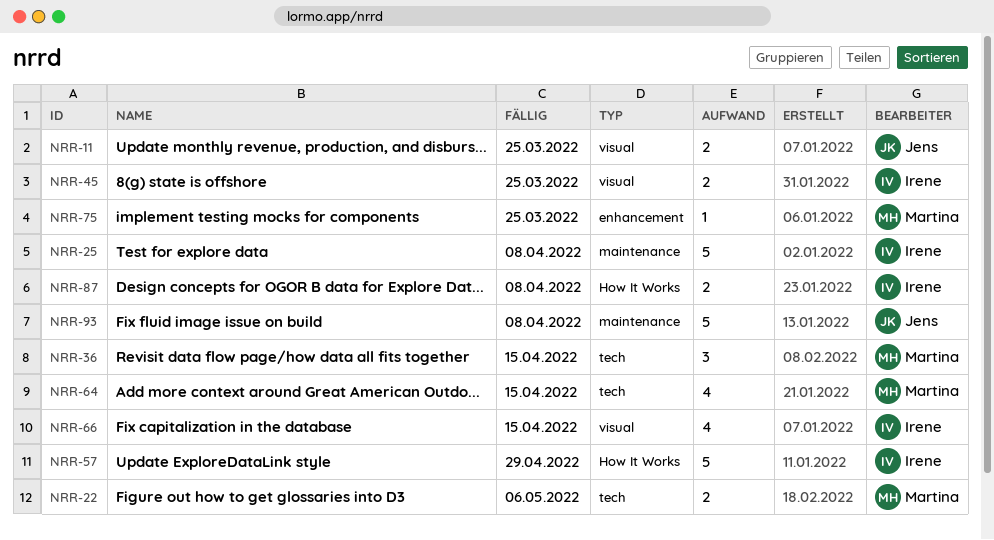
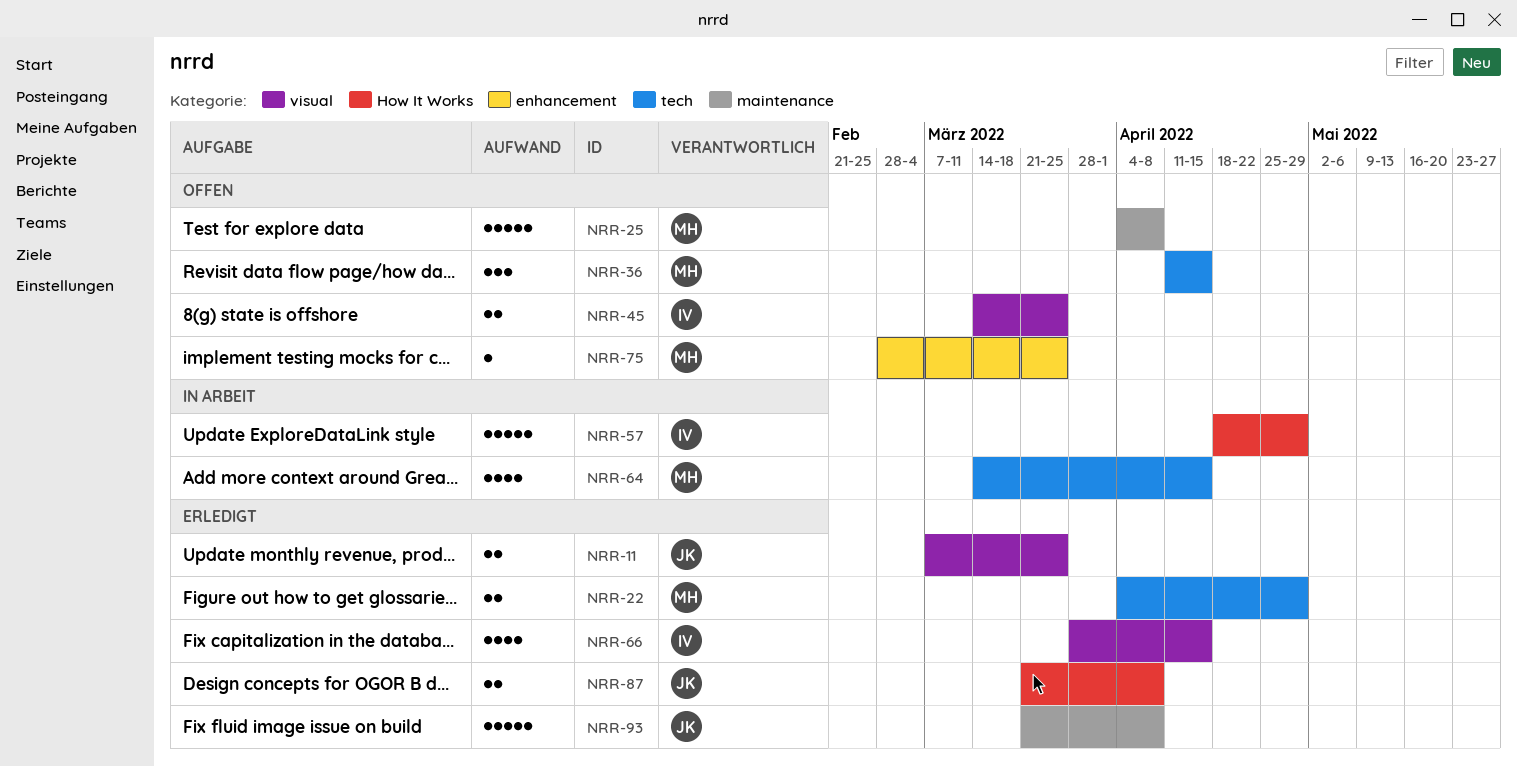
NRR-22, due: May 6 -> Apr 29
NRR-25, owner: Irene -> Martina
NRR-87, owner: Irene -> Jens

